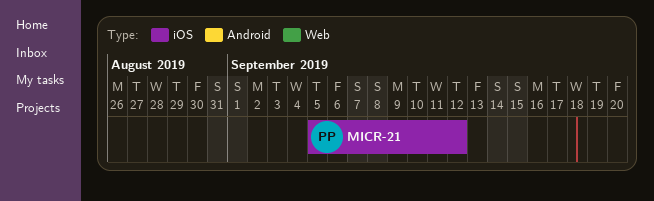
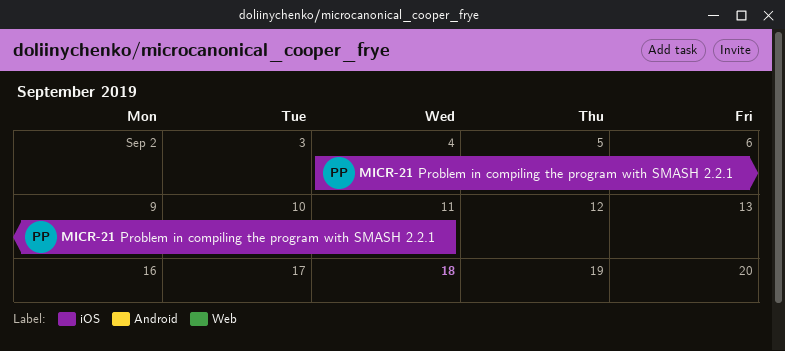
MICR-21, start: Sep 5 -> Sep 4
MICR-21, due: Sep 12 -> Sep 11

